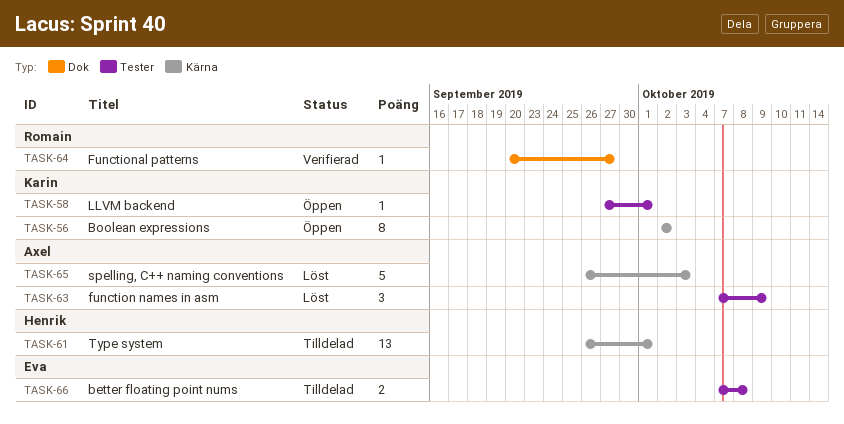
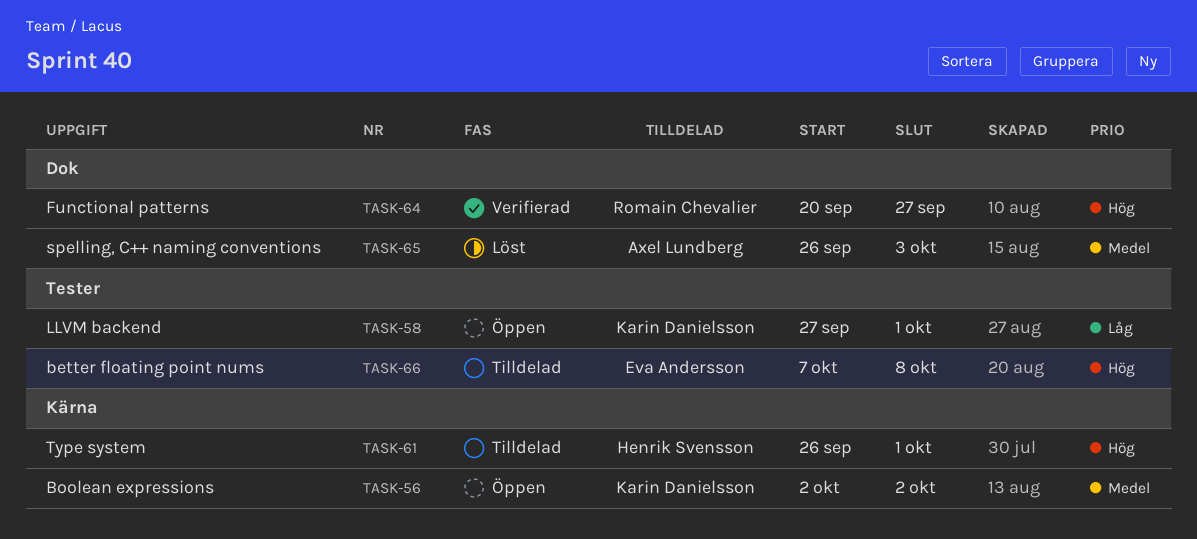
TASK-63: present -> none
TASK-65, label: Kärna -> Dok

